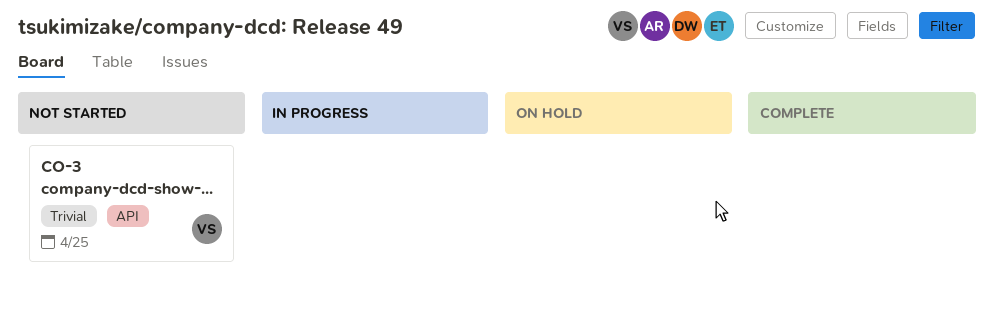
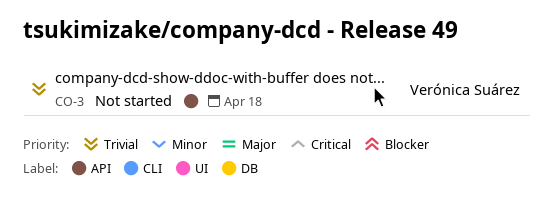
CO-3, due: Apr 25 -> Apr 18

